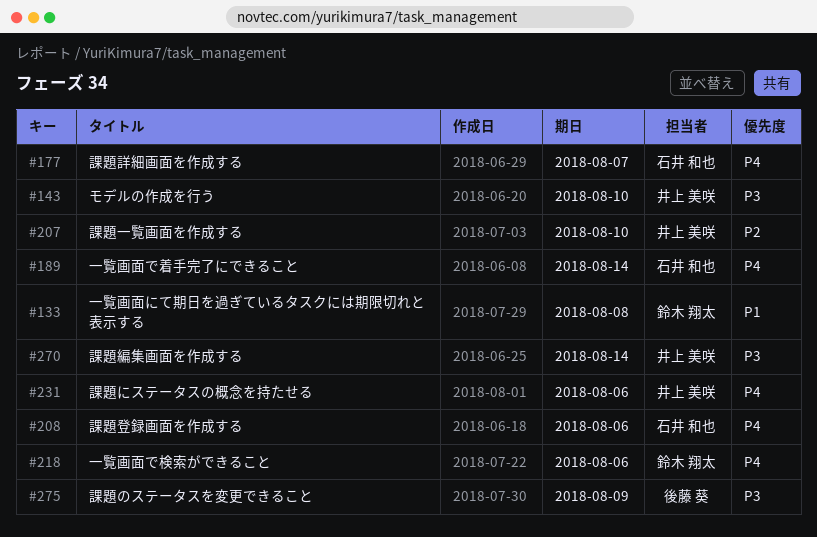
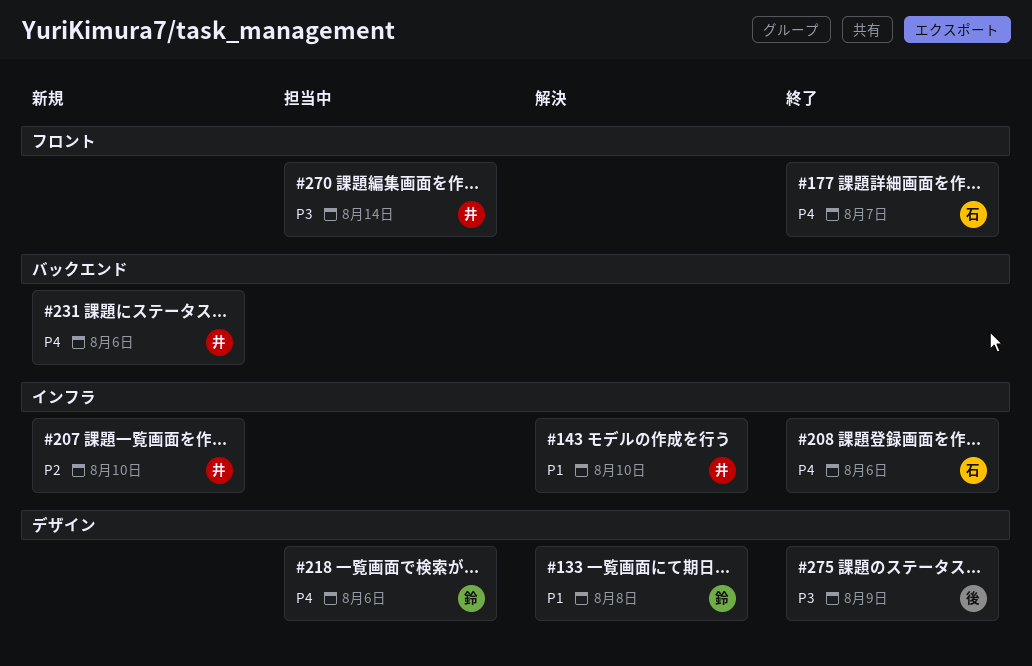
#143, priority: P3 -> P1
#189: present -> none

